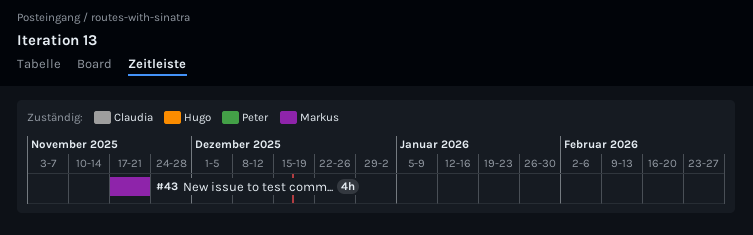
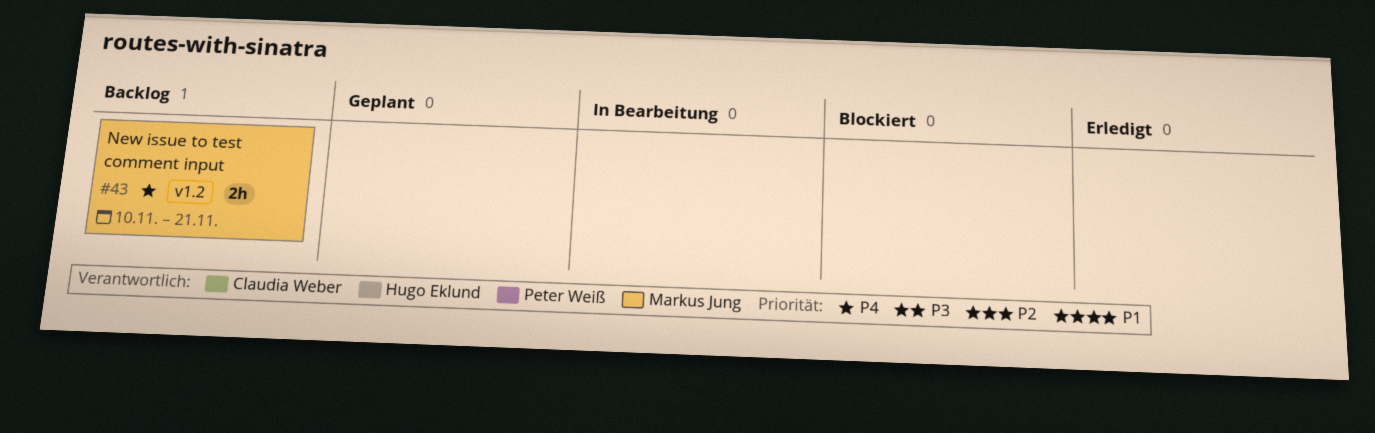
#43, estimate: 4h -> 2h
#43, start: Nov 17 -> Nov 10

